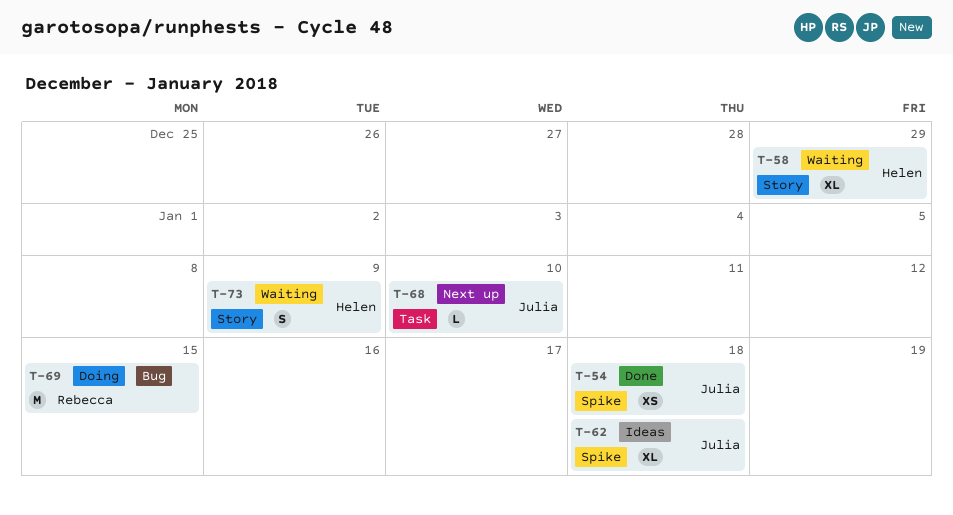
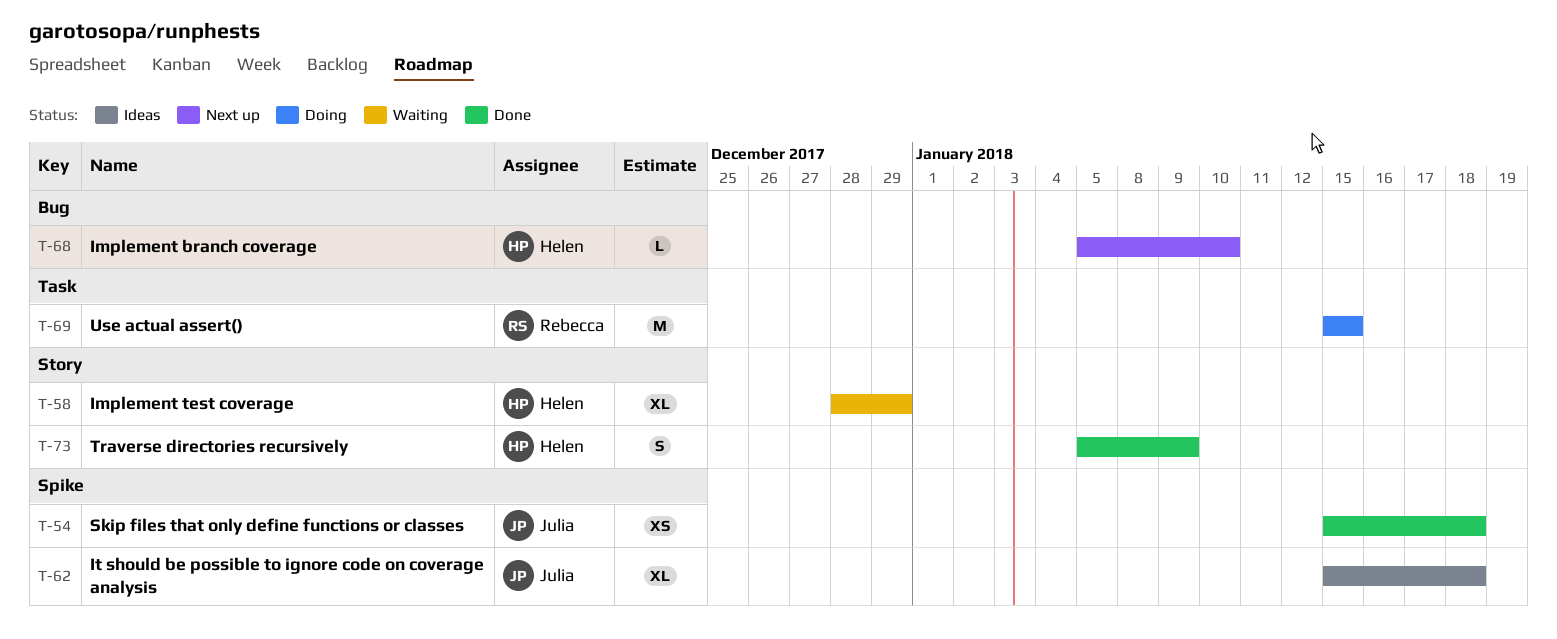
T-68, owner: Julia -> Helen
T-68, label: Task -> Bug
T-69, label: Bug -> Task
T-73, status: Waiting -> Done

